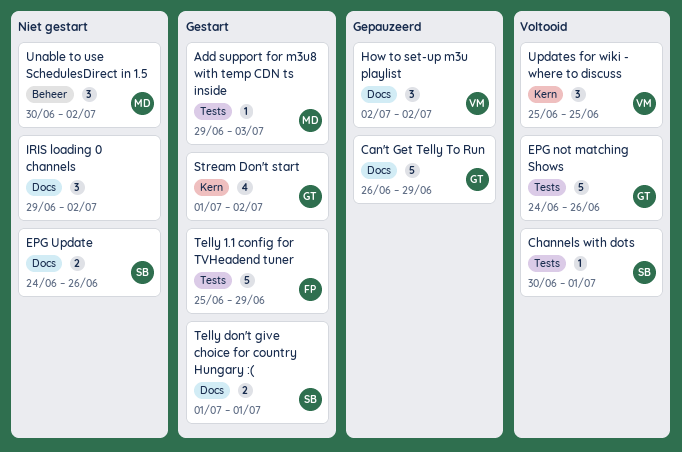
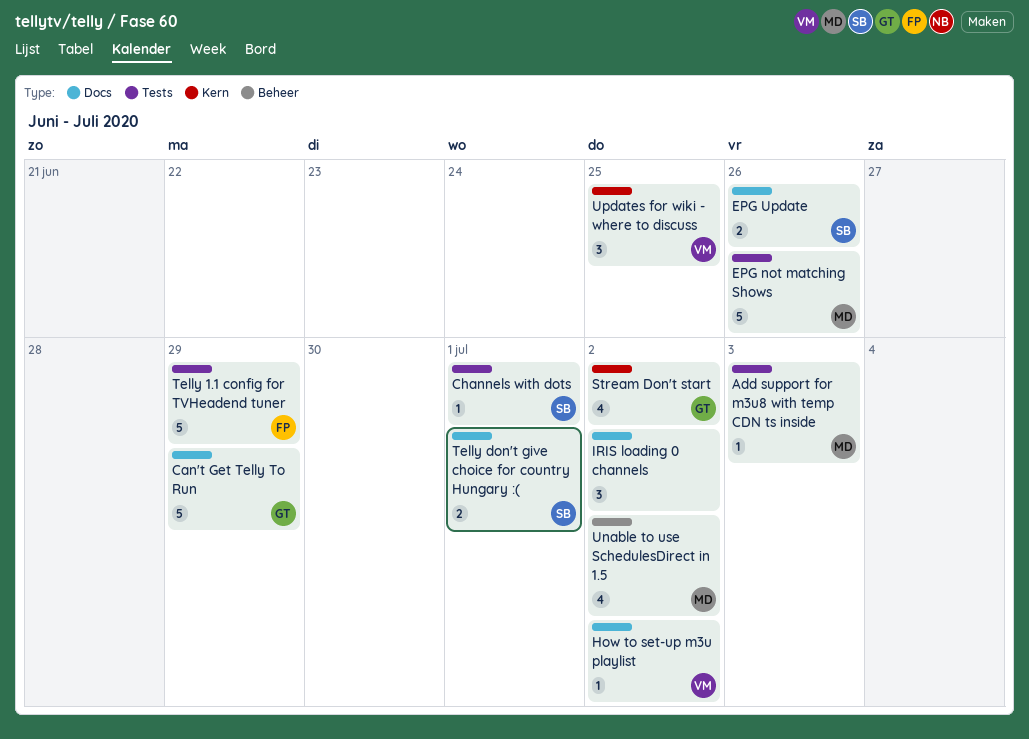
EPG not matching Shows, owner: GT -> MD
How to set-up m3u playlist, estimate: 3 -> 1
Unable to use SchedulesDirect in 1.5, estimate: 3 -> 4

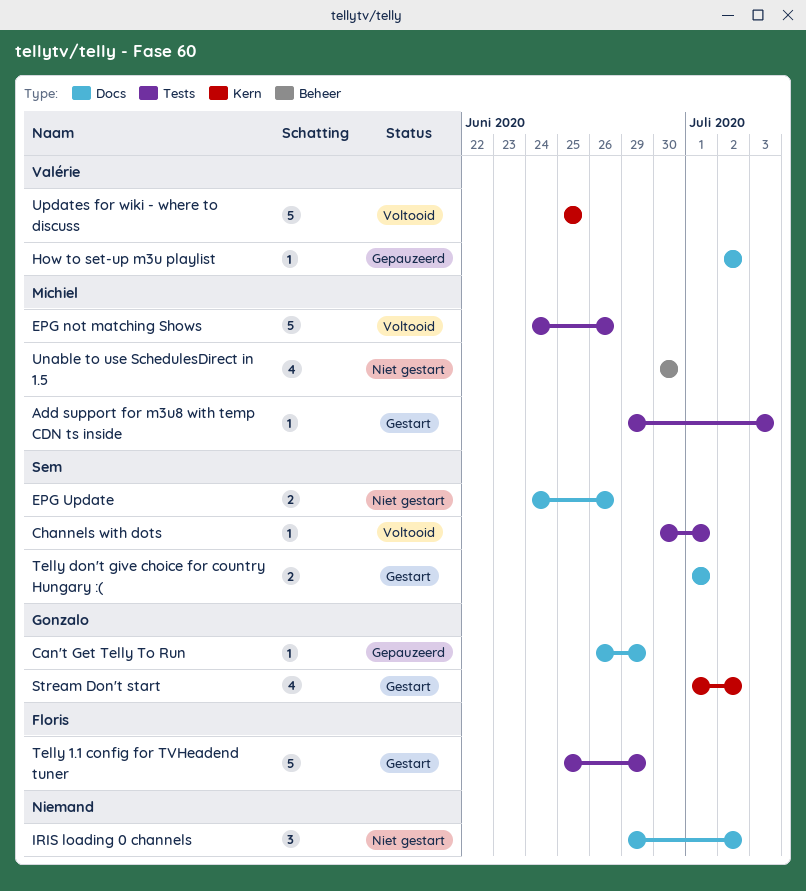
Can't Get Telly To Run, estimate: 5 -> 1
Unable to use SchedulesDirect in 1.5, due: Jul 2 -> Jun 30
Updates for wiki - where to discuss, estimate: 3 -> 5

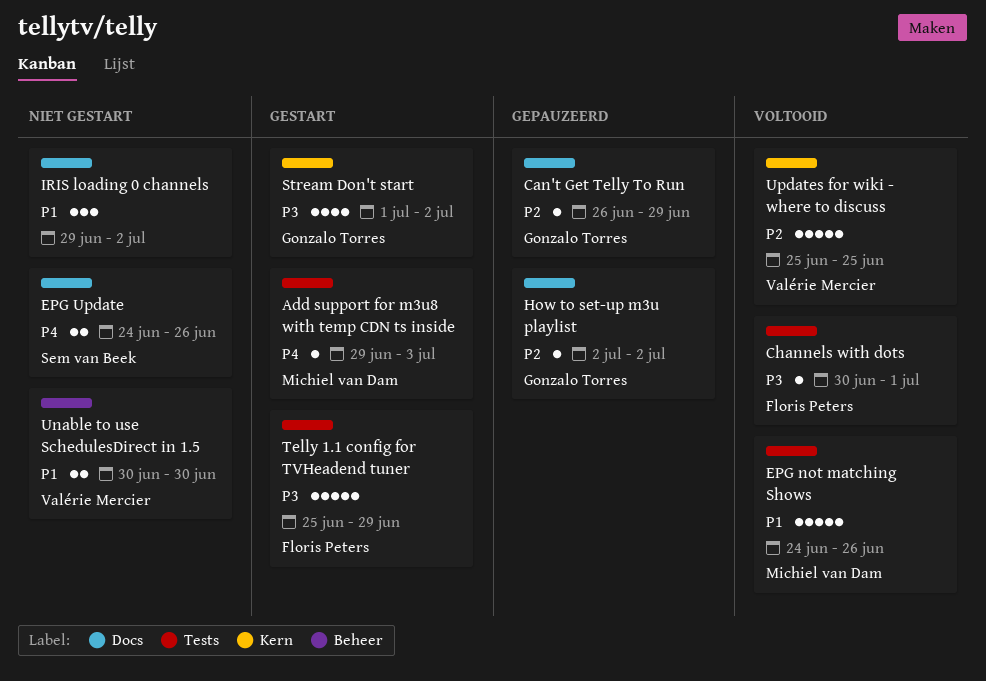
Channels with dots, owner: Sem van Beek -> Floris Peters
How to set-up m3u playlist, owner: Valérie Mercier -> Gonzalo Torres
Telly don't give choice for country Hungary :(: present -> none
Unable to use SchedulesDirect in 1.5, owner: Michiel van Dam -> Valérie Mercier
Unable to use SchedulesDirect in 1.5, estimate: 4 -> 2

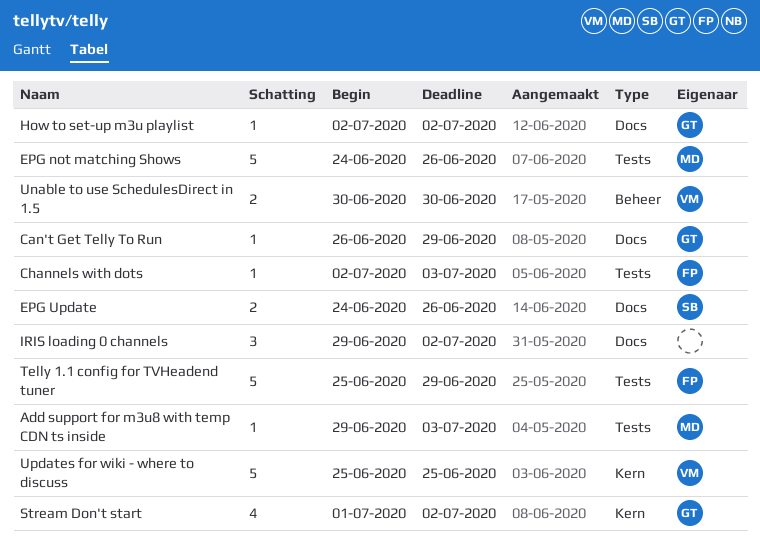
Channels with dots, start: Jun 30 -> Jul 2
Channels with dots, due: Jul 1 -> Jul 3

